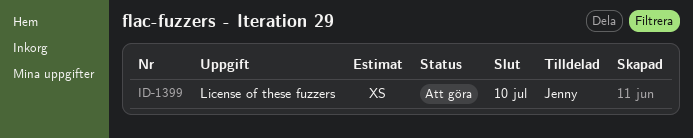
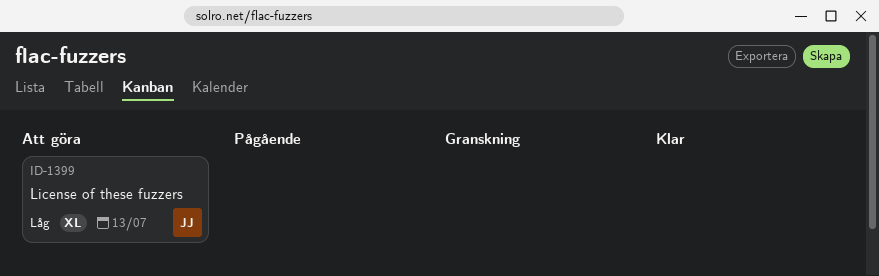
ID-1399, estimate: XS -> XL
ID-1399, due: Jul 10 -> Jul 13

